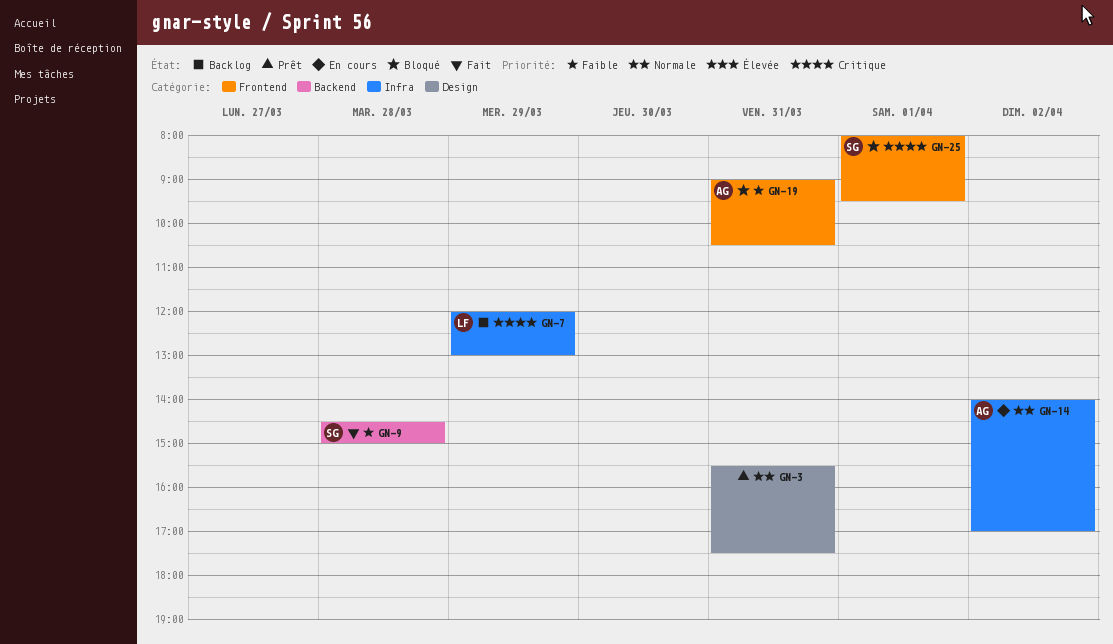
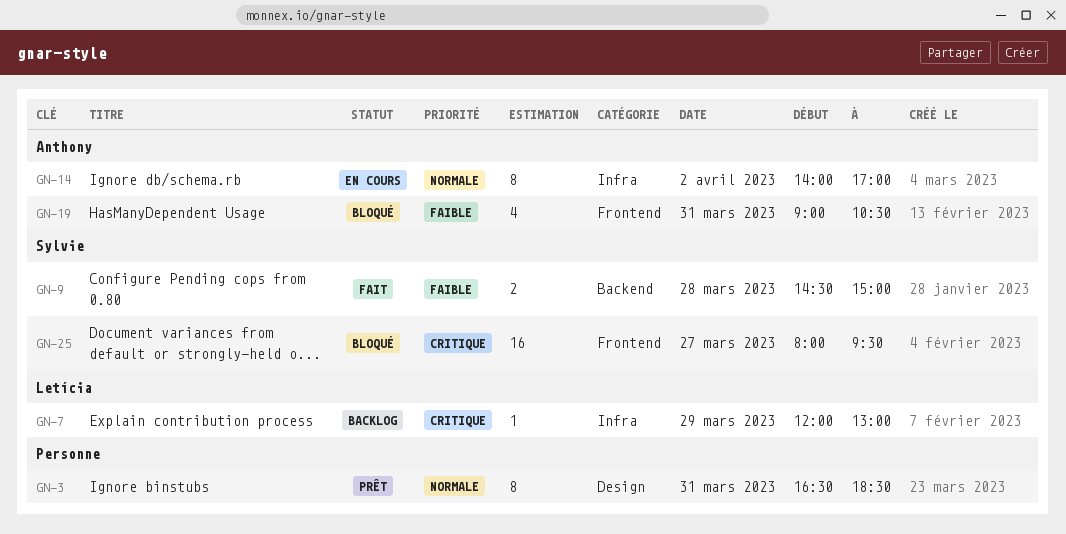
GN-3, begins: 15:30 -> 16:30
GN-3, ends: 17:30 -> 18:30
GN-25, day: Apr 1 -> Mar 27

